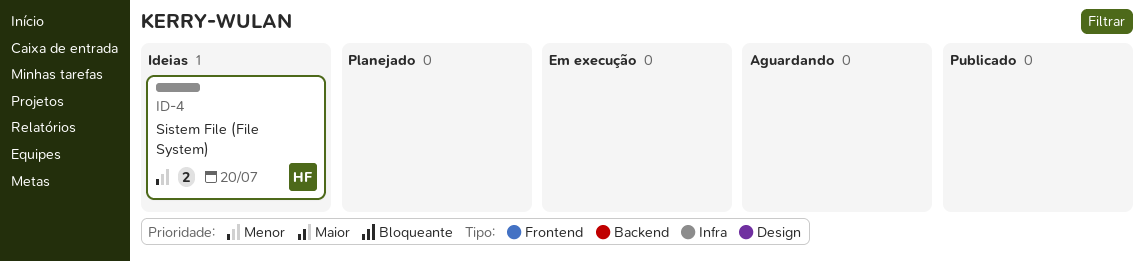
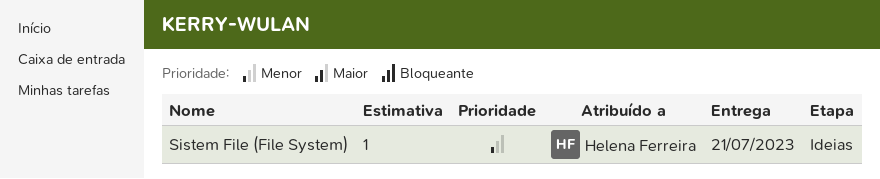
Sistem File (File System), estimate: 2 -> 1
Sistem File (File System), due: Jul 20 -> Jul 21

